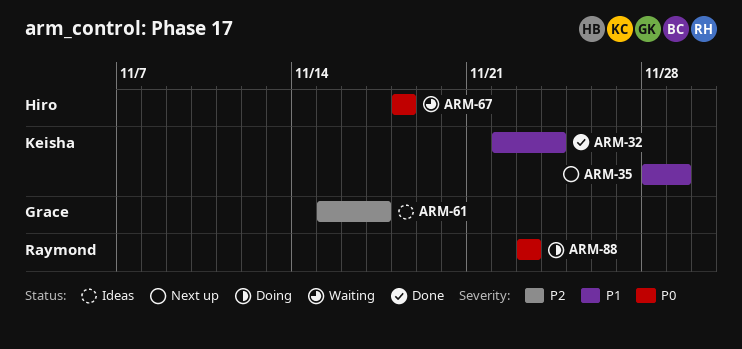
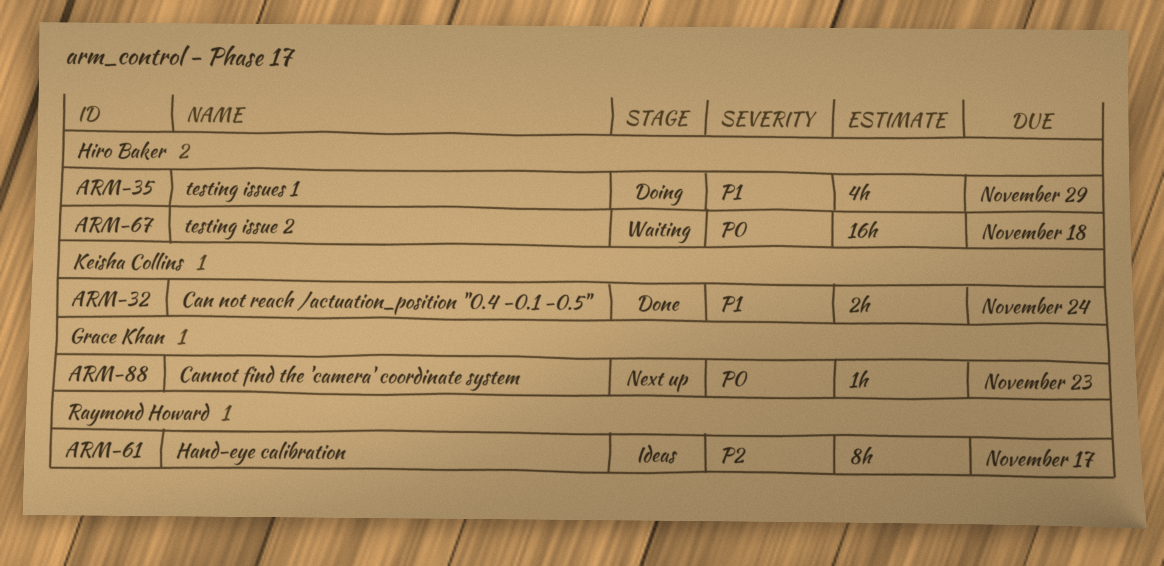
ARM-35, status: Next up -> Doing
ARM-35, owner: Keisha Collins -> Hiro Baker
ARM-61, owner: Grace Khan -> Raymond Howard
ARM-88, status: Doing -> Next up
ARM-88, owner: Raymond Howard -> Grace Khan

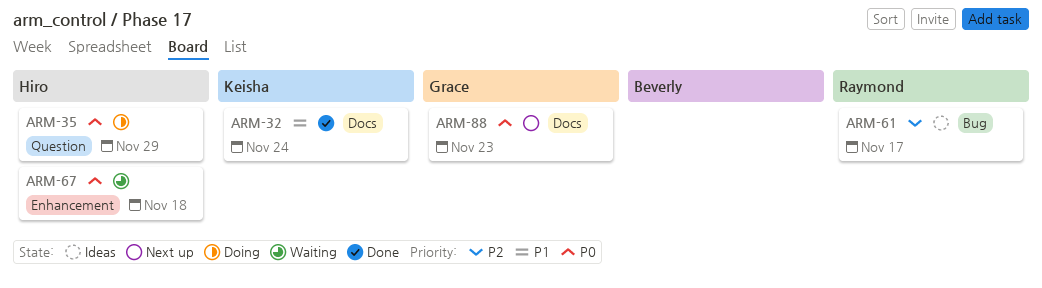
ARM-35, priority: P1 -> P0

